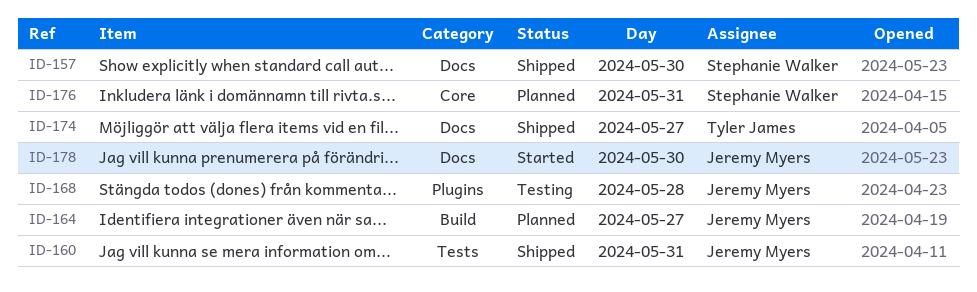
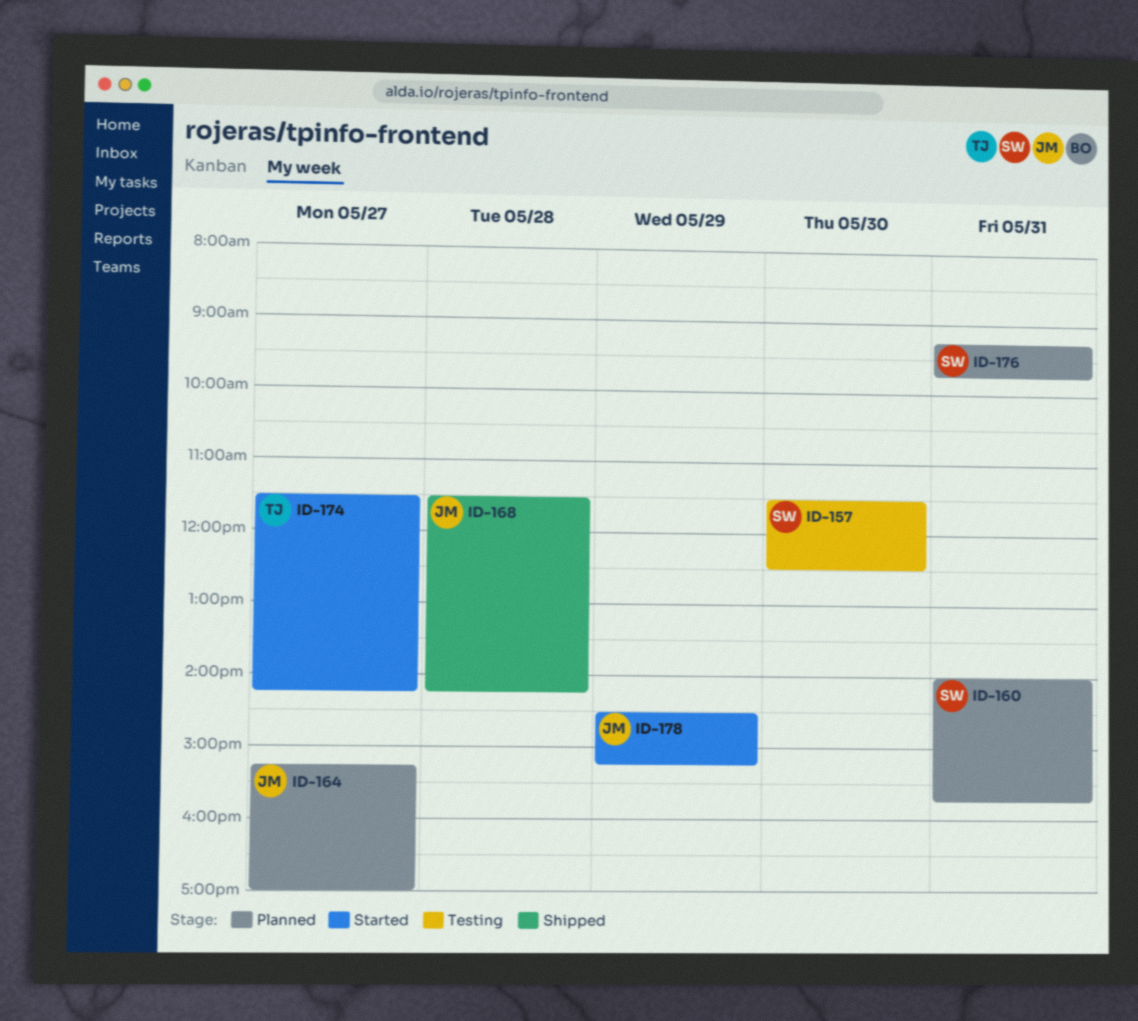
ID-157, status: Shipped -> Testing
ID-160, status: Shipped -> Planned
ID-160, owner: Jeremy Myers -> Stephanie Walker
ID-168, status: Testing -> Shipped
ID-174, status: Shipped -> Started
ID-178, day: May 30 -> May 29

